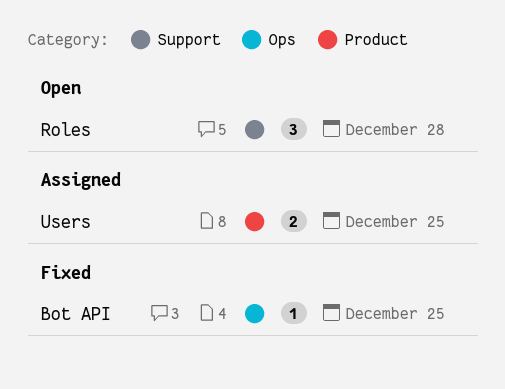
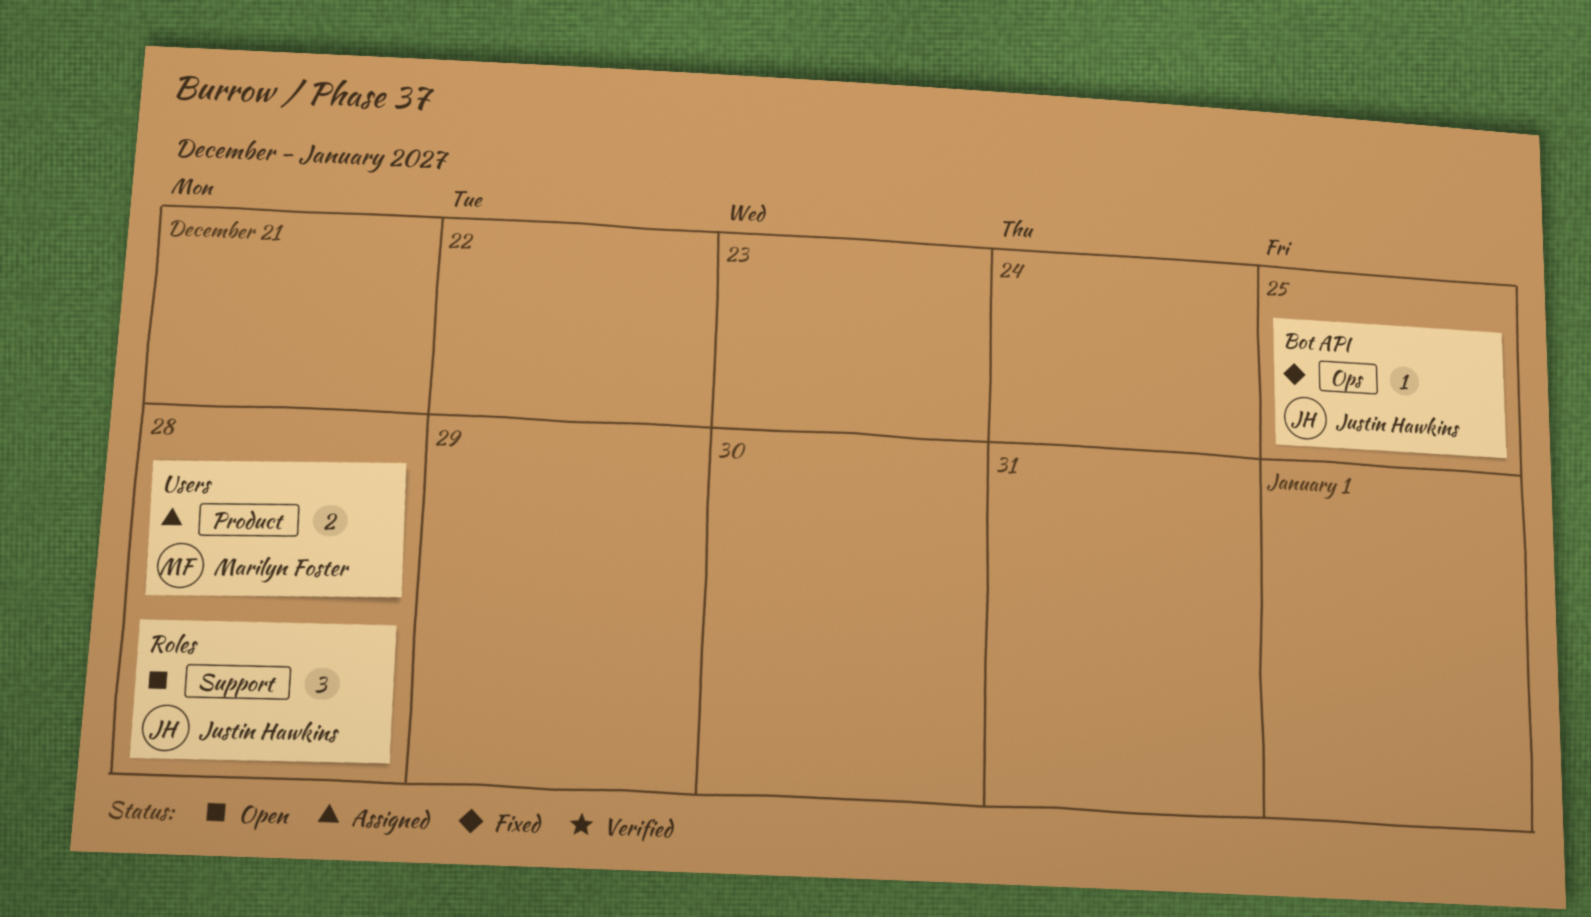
Users, due: Dec 25 -> Dec 28

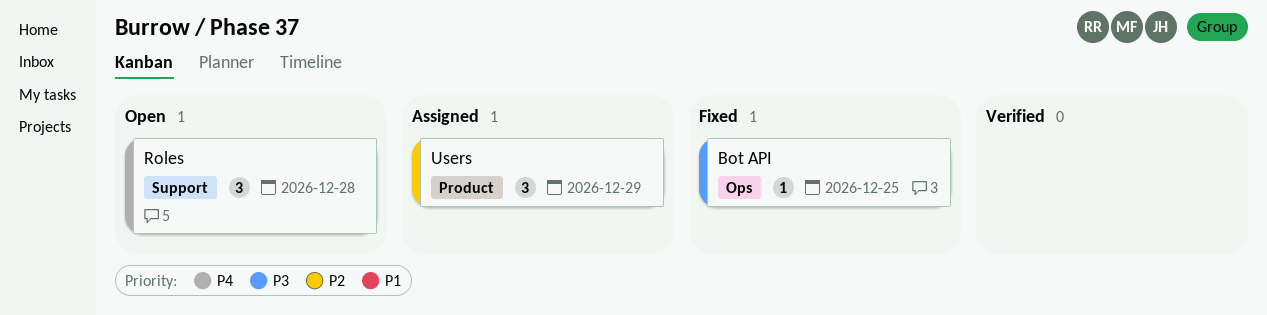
Users, estimate: 2 -> 3
Users, due: Dec 28 -> Dec 29

